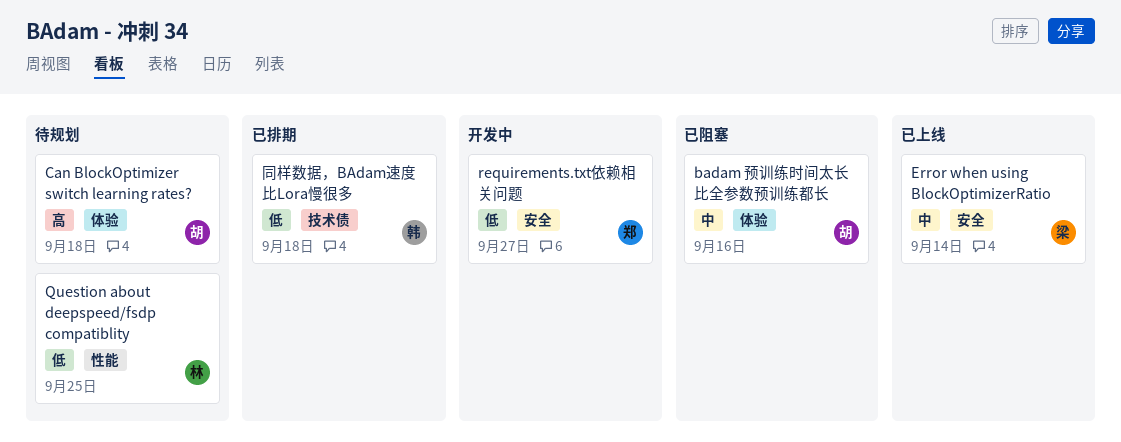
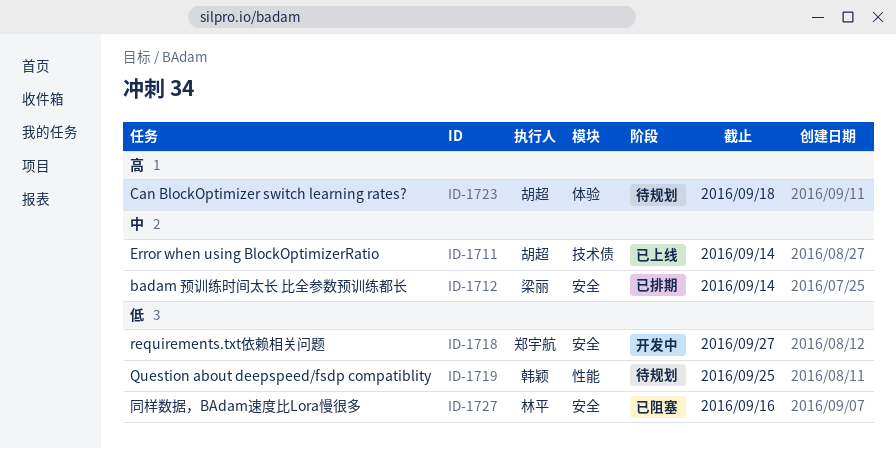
badam 预训练时间太长 比全参数预训练都长, status: 已阻塞 -> 已排期
badam 预训练时间太长 比全参数预训练都长, owner: 胡超 -> 梁丽
badam 预训练时间太长 比全参数预训练都长, label: 体验 -> 安全
badam 预训练时间太长 比全参数预训练都长, due: Sep 16 -> Sep 14
Error when using BlockOptimizerRatio, owner: 梁丽 -> 胡超
Error when using BlockOptimizerRatio, label: 安全 -> 技术债
Question about deepspeed/fsdp compatiblity, owner: 林平 -> 韩颖
同样数据，BAdam速度比Lora慢很多, status: 已排期 -> 已阻塞
同样数据，BAdam速度比Lora慢很多, owner: 韩颖 -> 林平
同样数据，BAdam速度比Lora慢很多, label: 技术债 -> 安全
同样数据，BAdam速度比Lora慢很多, due: Sep 18 -> Sep 16

